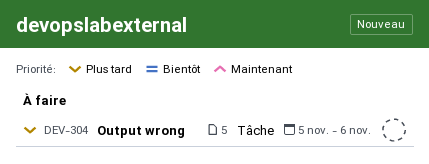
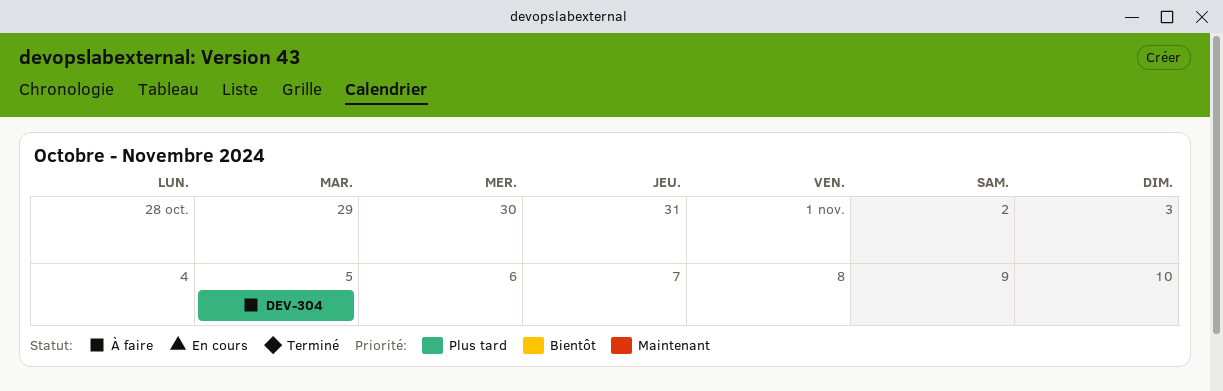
DEV-304, due: Nov 6 -> Nov 5

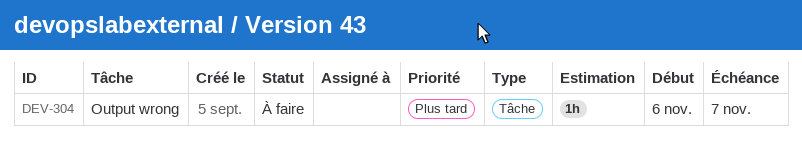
DEV-304, start: Nov 5 -> Nov 6
DEV-304, due: Nov 5 -> Nov 7

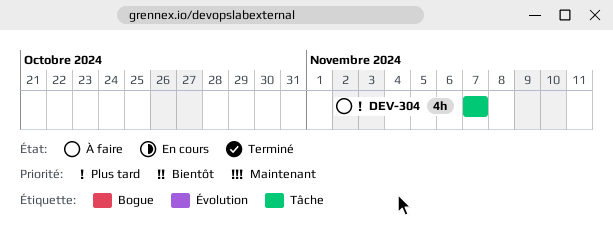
DEV-304, estimate: 1h -> 4h
DEV-304, start: Nov 6 -> Nov 7

